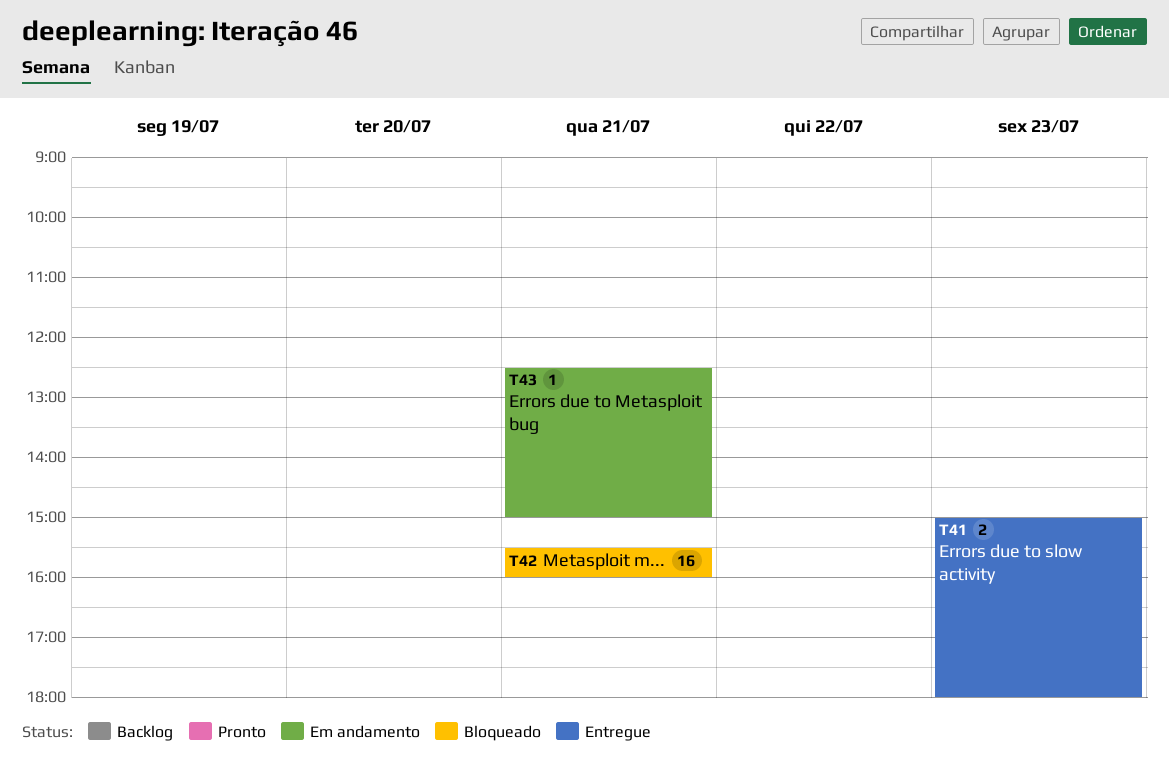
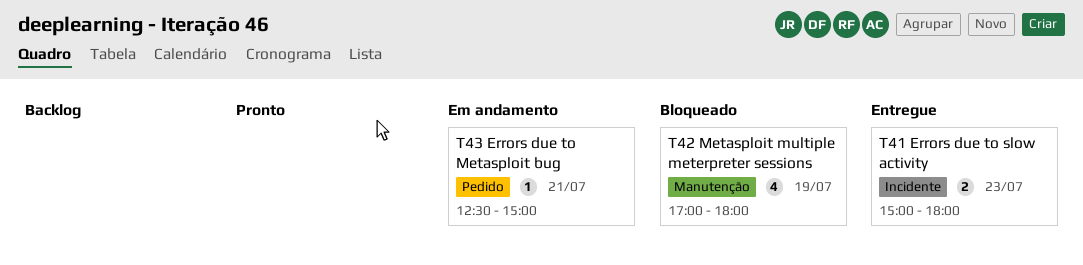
T42, estimate: 16 -> 4
T42, day: Jul 21 -> Jul 19
T42, begins: 15:30 -> 17:00
T42, ends: 16:00 -> 18:00

